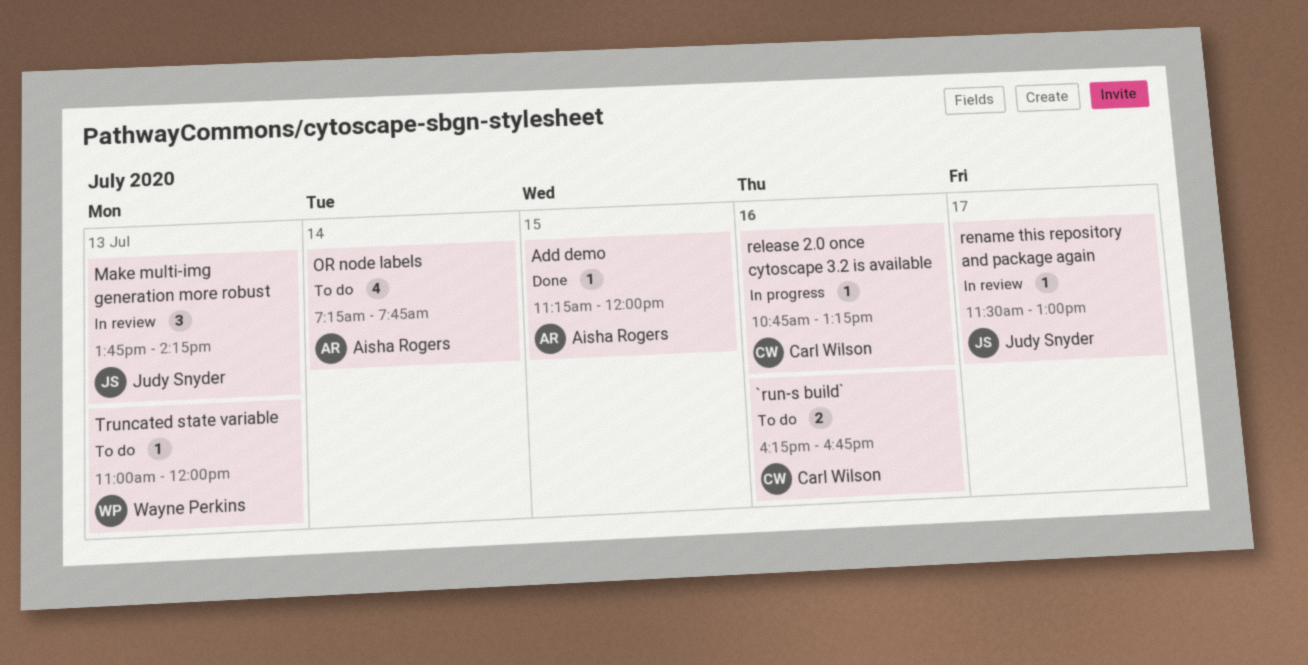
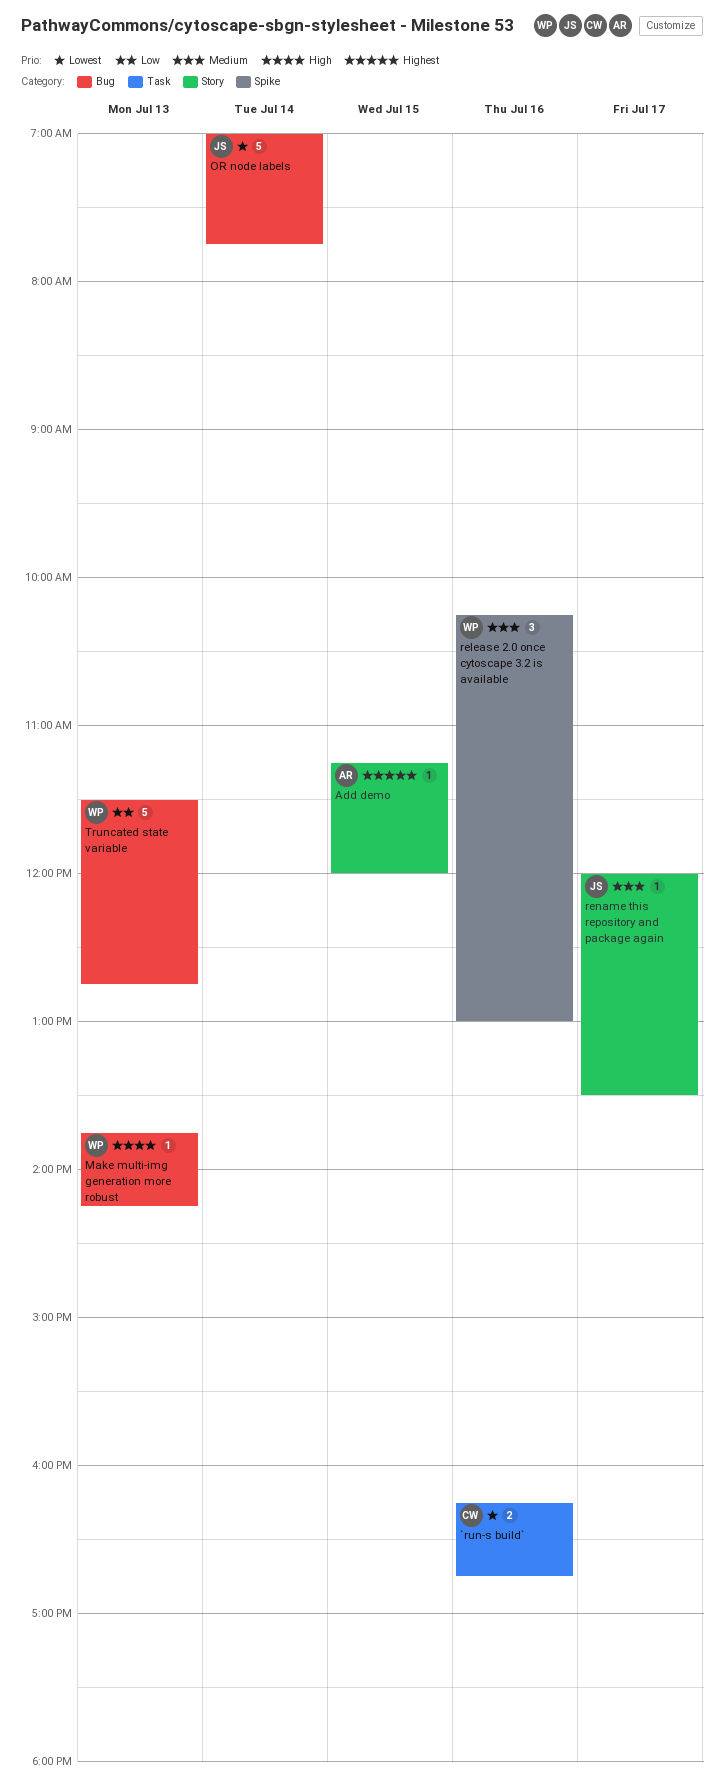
Make multi-img generation more robust, owner: Judy Snyder -> Wayne Perkins
Make multi-img generation more robust, estimate: 3 -> 1
OR node labels, owner: Aisha Rogers -> Judy Snyder
OR node labels, estimate: 4 -> 5
OR node labels, begins: 07:15 -> 07:00
release 2.0 once cytoscape 3.2 is available, owner: Carl Wilson -> Wayne Perkins
release 2.0 once cytoscape 3.2 is available, estimate: 1 -> 3
release 2.0 once cytoscape 3.2 is available, begins: 10:45 -> 10:15
release 2.0 once cytoscape 3.2 is available, ends: 13:15 -> 13:00
rename this repository and package again, begins: 11:30 -> 12:00
rename this repository and package again, ends: 13:00 -> 13:30
Truncated state variable, estimate: 1 -> 5
Truncated state variable, begins: 11:00 -> 11:30
Truncated state variable, ends: 12:00 -> 12:45

